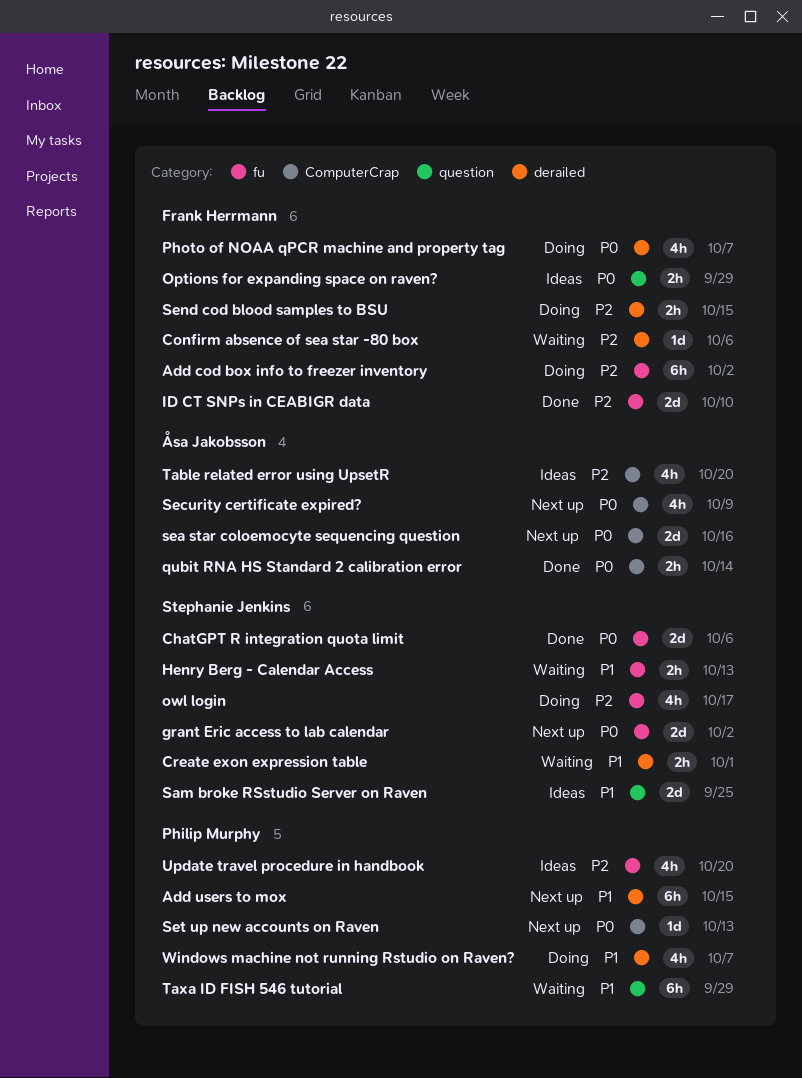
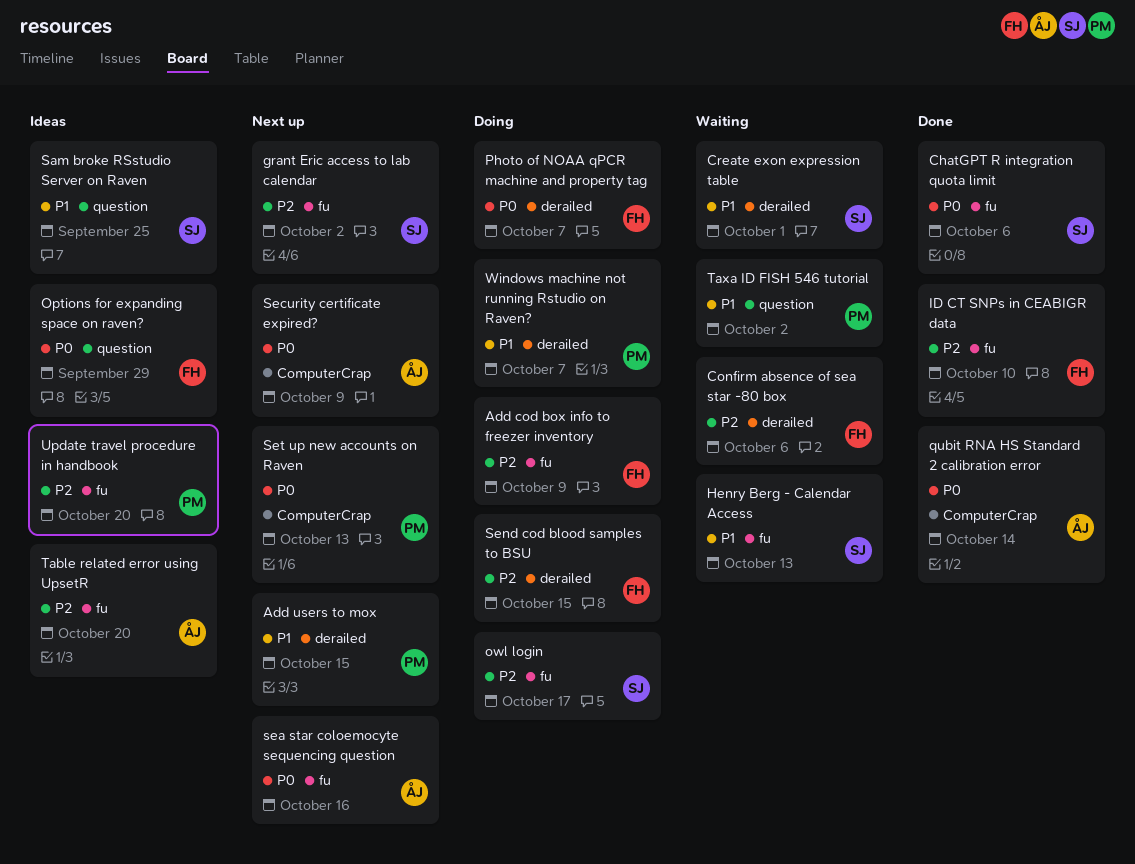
Add cod box info to freezer inventory, due: Oct 2 -> Oct 9
grant Eric access to lab calendar, priority: P0 -> P2
sea star coloemocyte sequencing question, label: ComputerCrap -> fu
Table related error using UpsetR, label: ComputerCrap -> fu
Taxa ID FISH 546 tutorial, due: Sep 29 -> Oct 2

